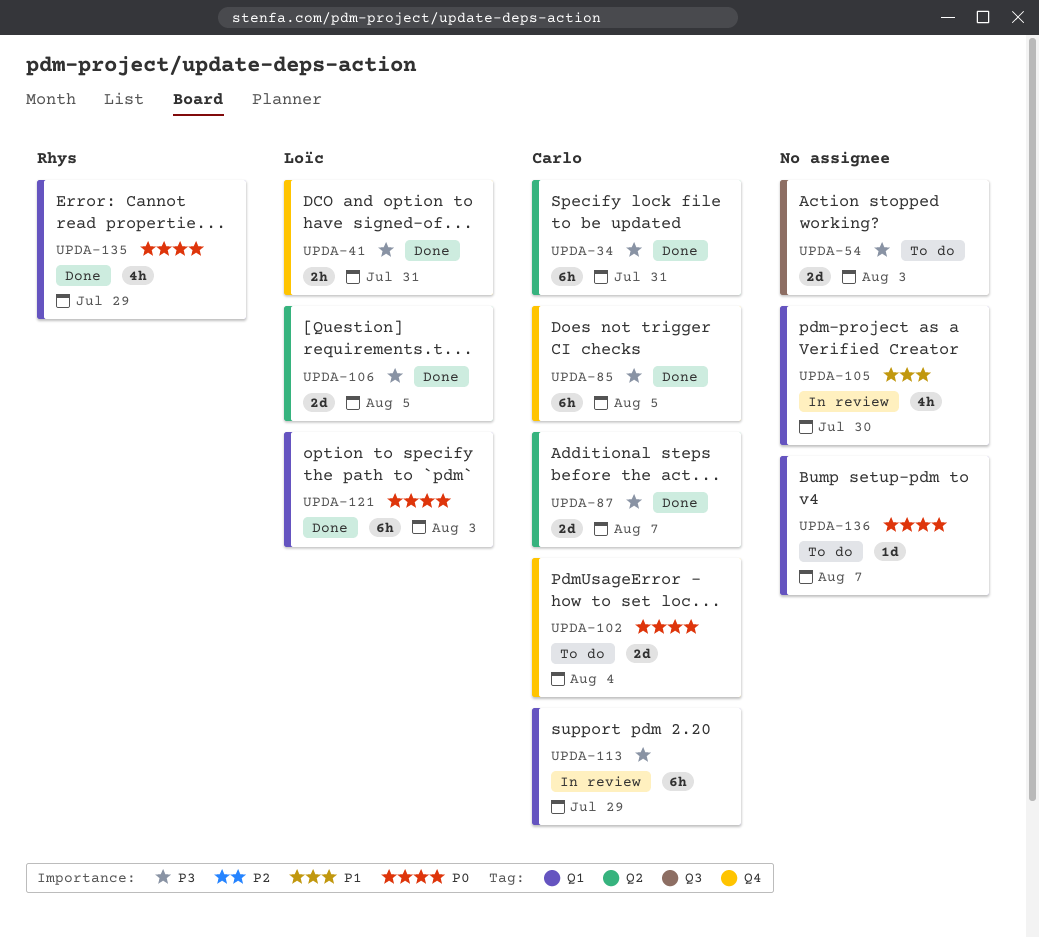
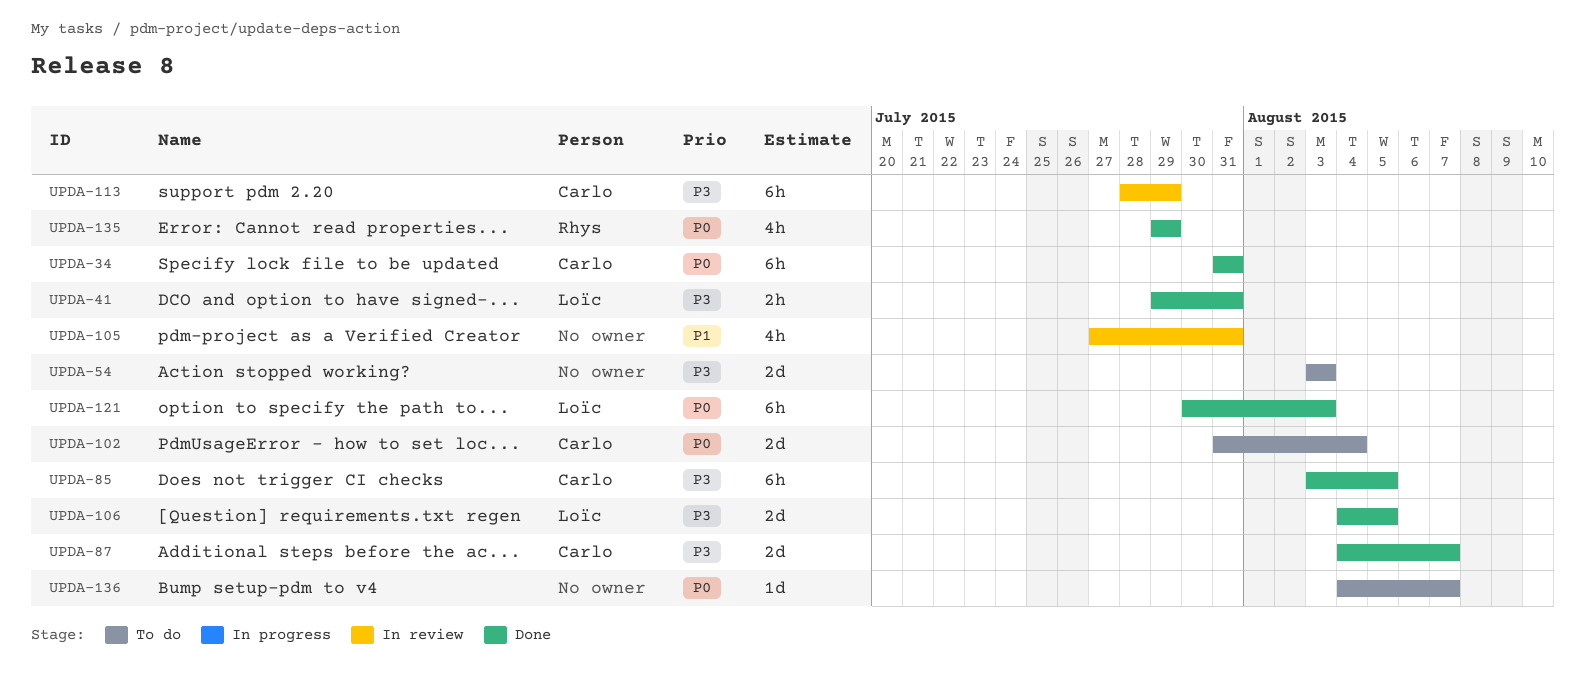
UPDA-34, priority: P3 -> P0
UPDA-105, due: Jul 30 -> Jul 31

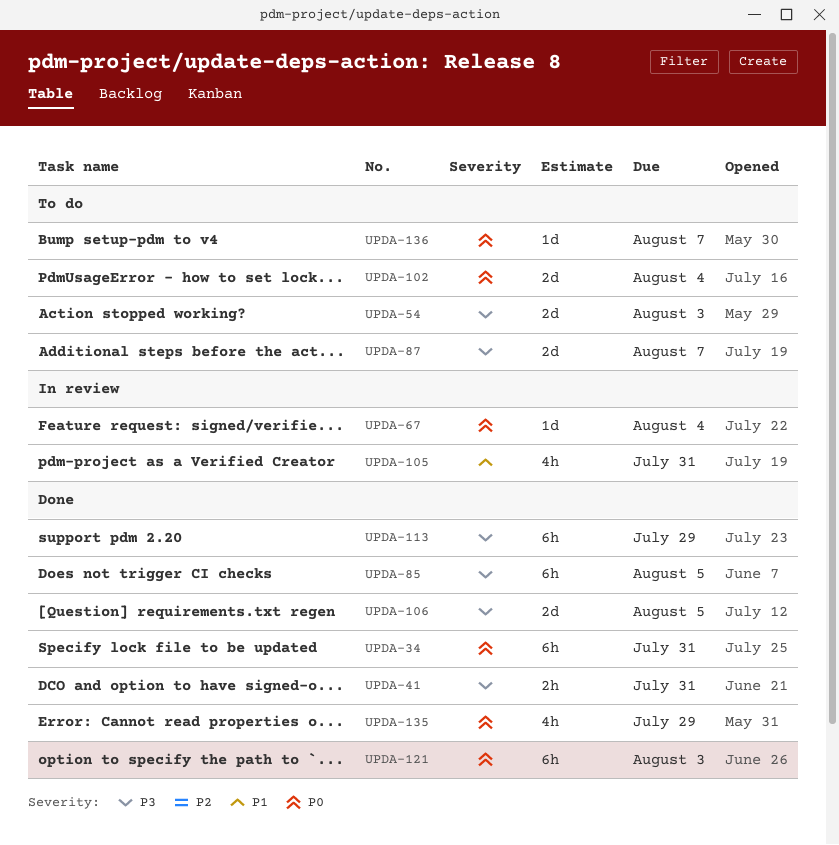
UPDA-67: none -> present
UPDA-87, status: Done -> To do
UPDA-113, status: In review -> Done

